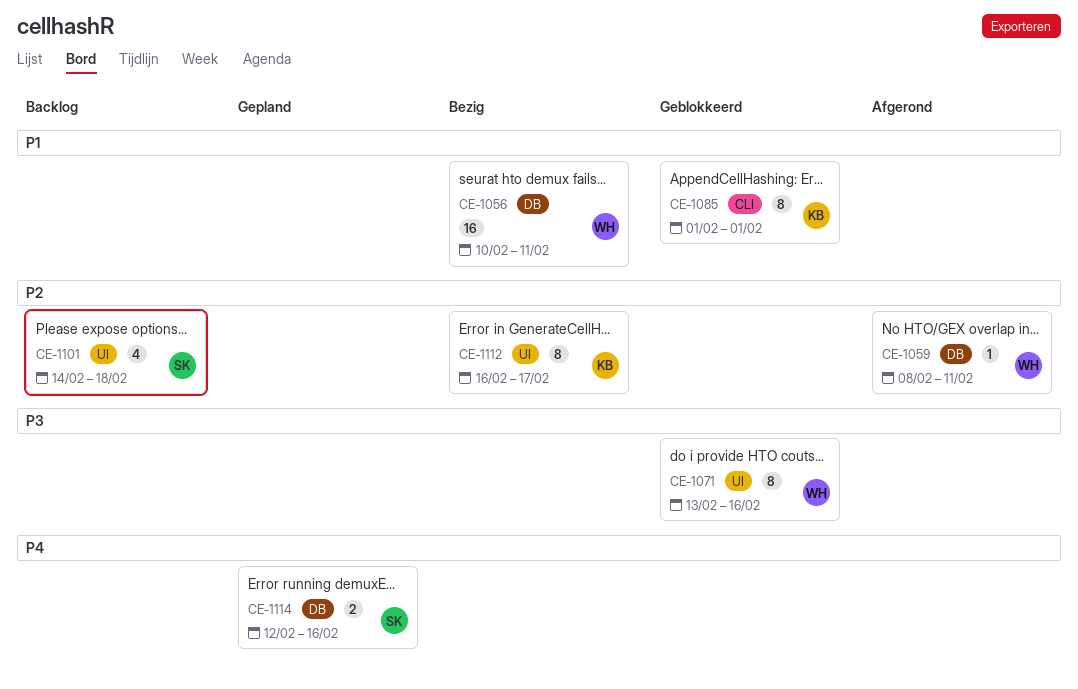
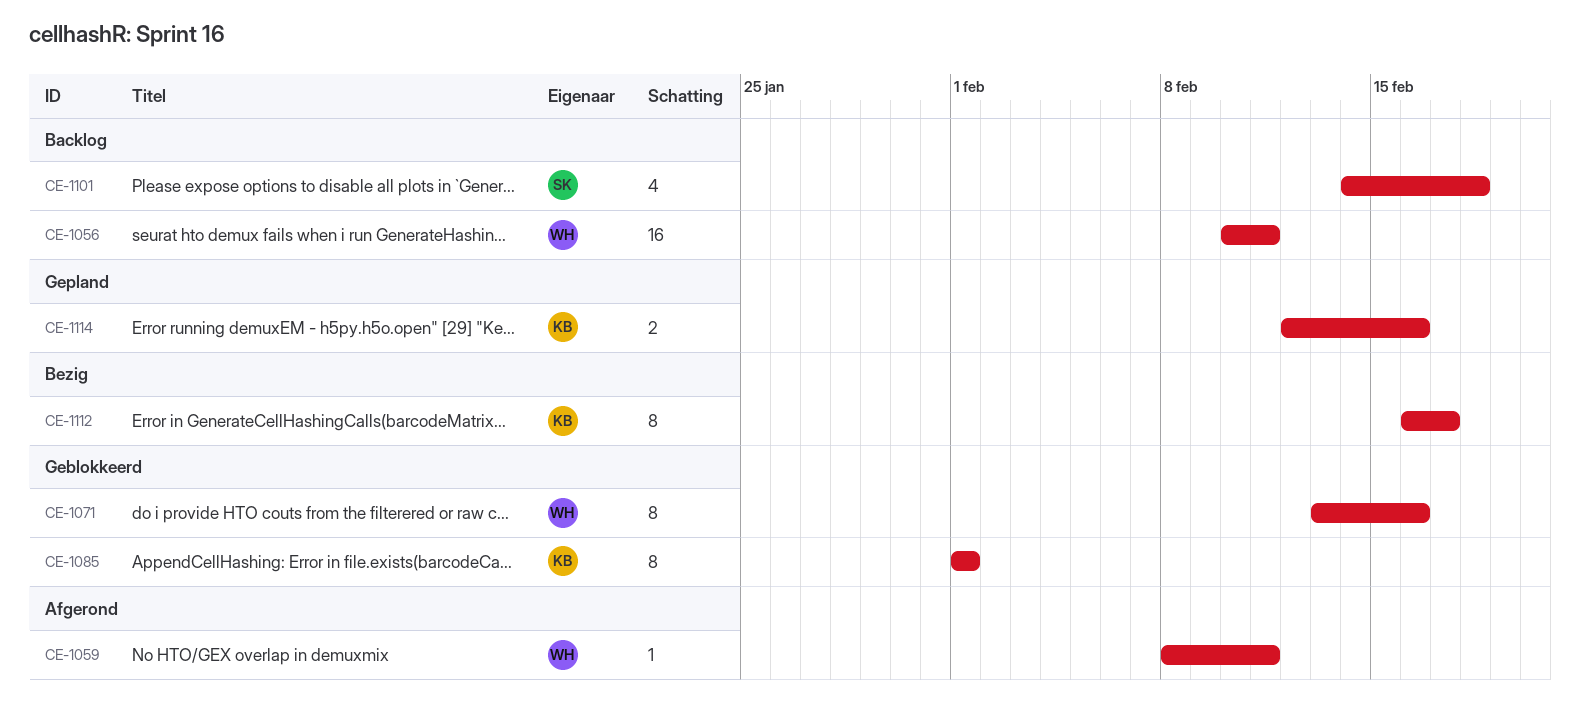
CE-1056, status: Bezig -> Backlog
CE-1114, owner: SK -> KB

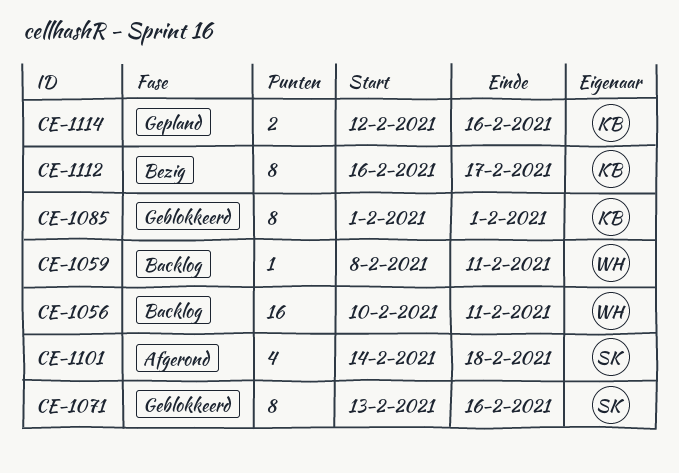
CE-1059, status: Afgerond -> Backlog
CE-1071, owner: WH -> SK
CE-1101, status: Backlog -> Afgerond

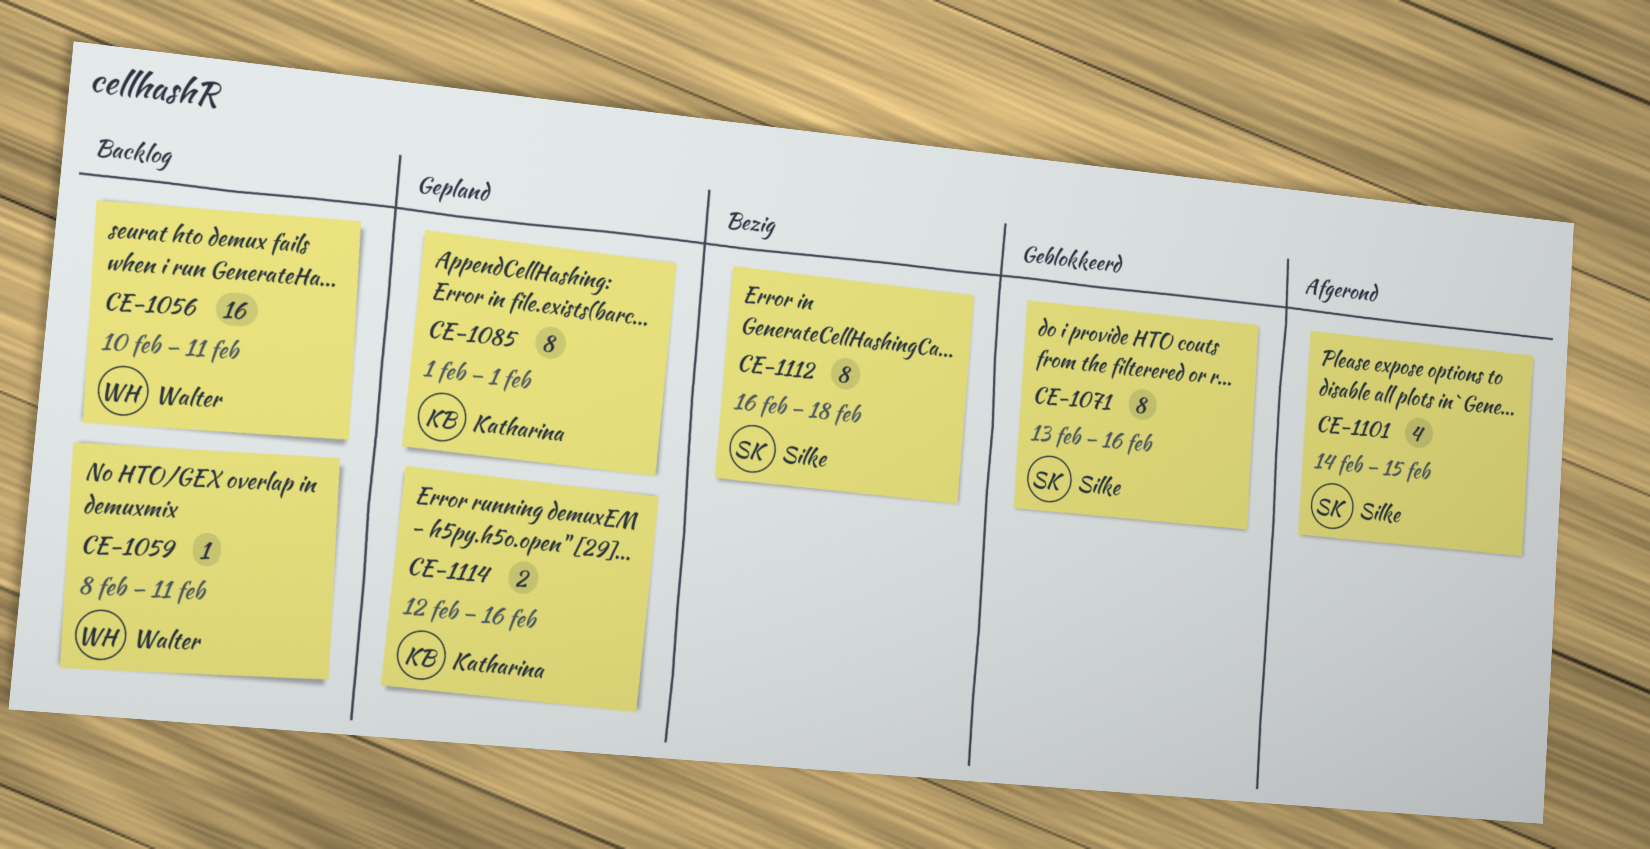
CE-1085, status: Geblokkeerd -> Gepland
CE-1101, due: Feb 18 -> Feb 15
CE-1112, owner: Katharina -> Silke
CE-1112, due: Feb 17 -> Feb 18

